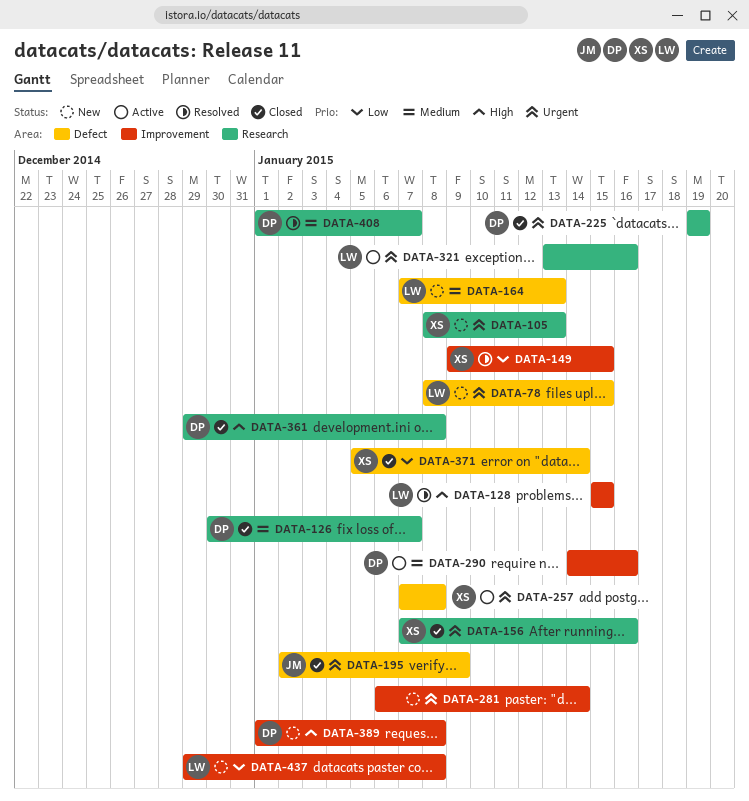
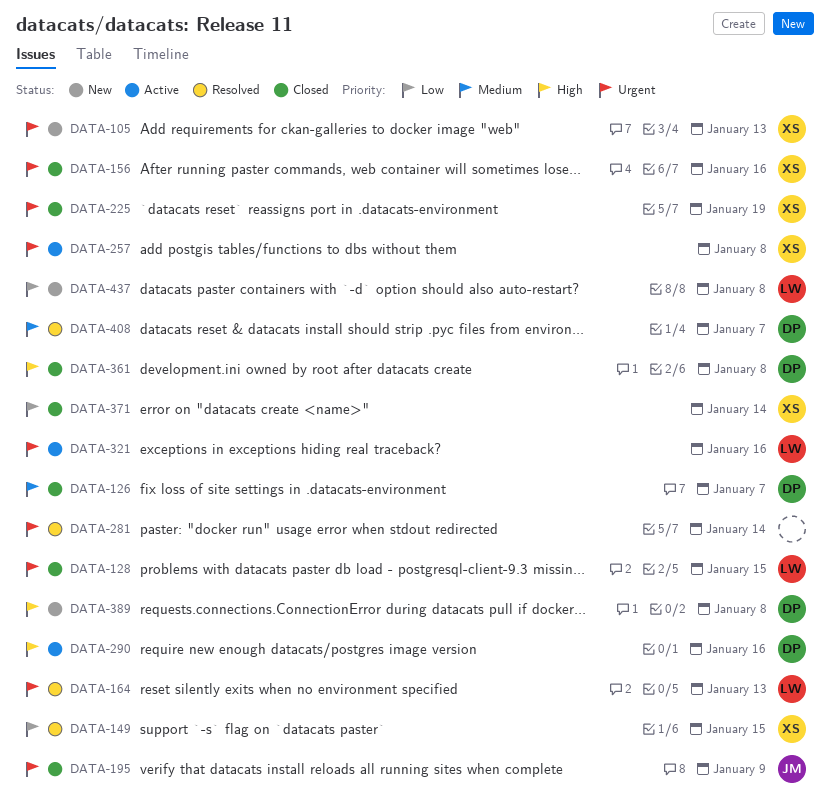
DATA-78: present -> none
DATA-128, status: Resolved -> Closed
DATA-128, priority: High -> Urgent
DATA-164, status: New -> Resolved
DATA-164, priority: Medium -> Urgent
DATA-225, owner: DP -> XS
DATA-281, status: New -> Resolved
DATA-290, priority: Medium -> High

